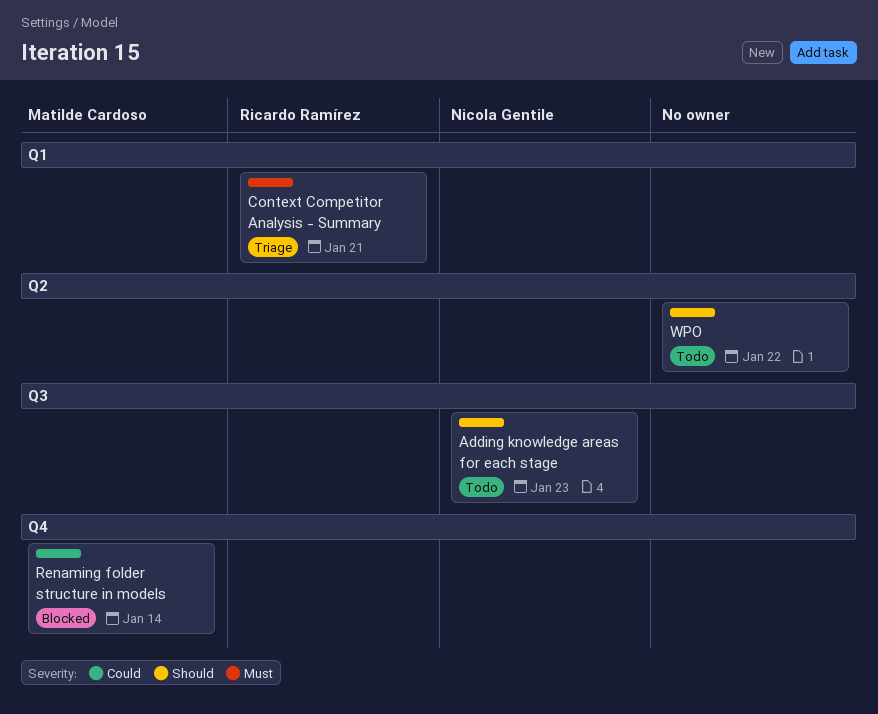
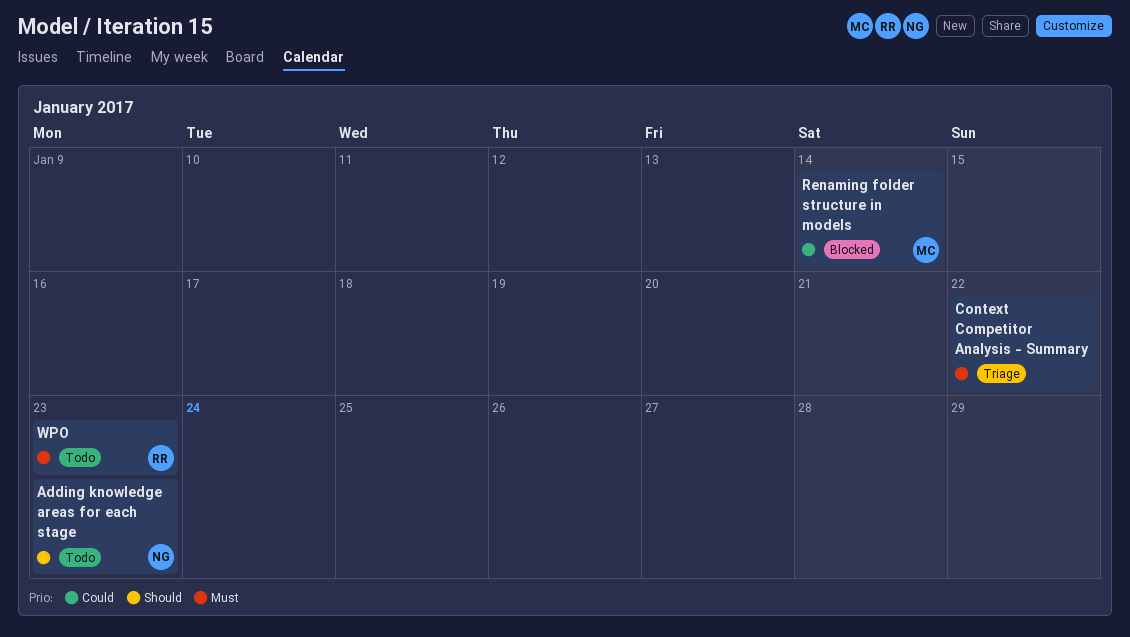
Context Competitor Analysis - Summary, owner: Ricardo Ramírez -> none
Context Competitor Analysis - Summary, due: Jan 21 -> Jan 22
WPO, owner: none -> Ricardo Ramírez
WPO, priority: Should -> Must
WPO, due: Jan 22 -> Jan 23

